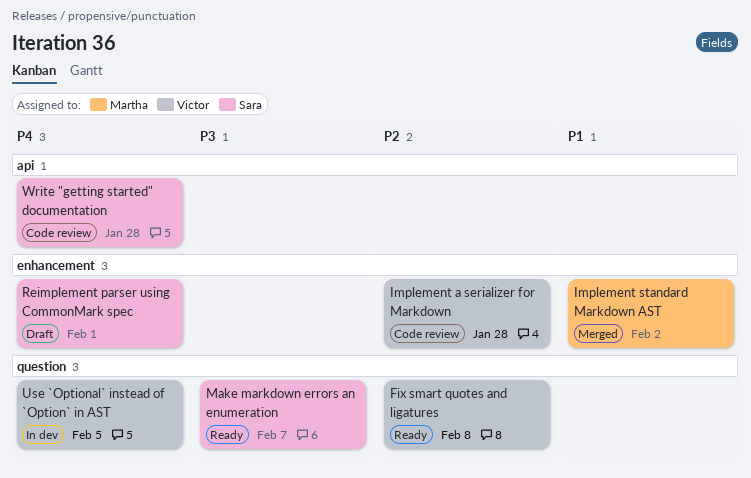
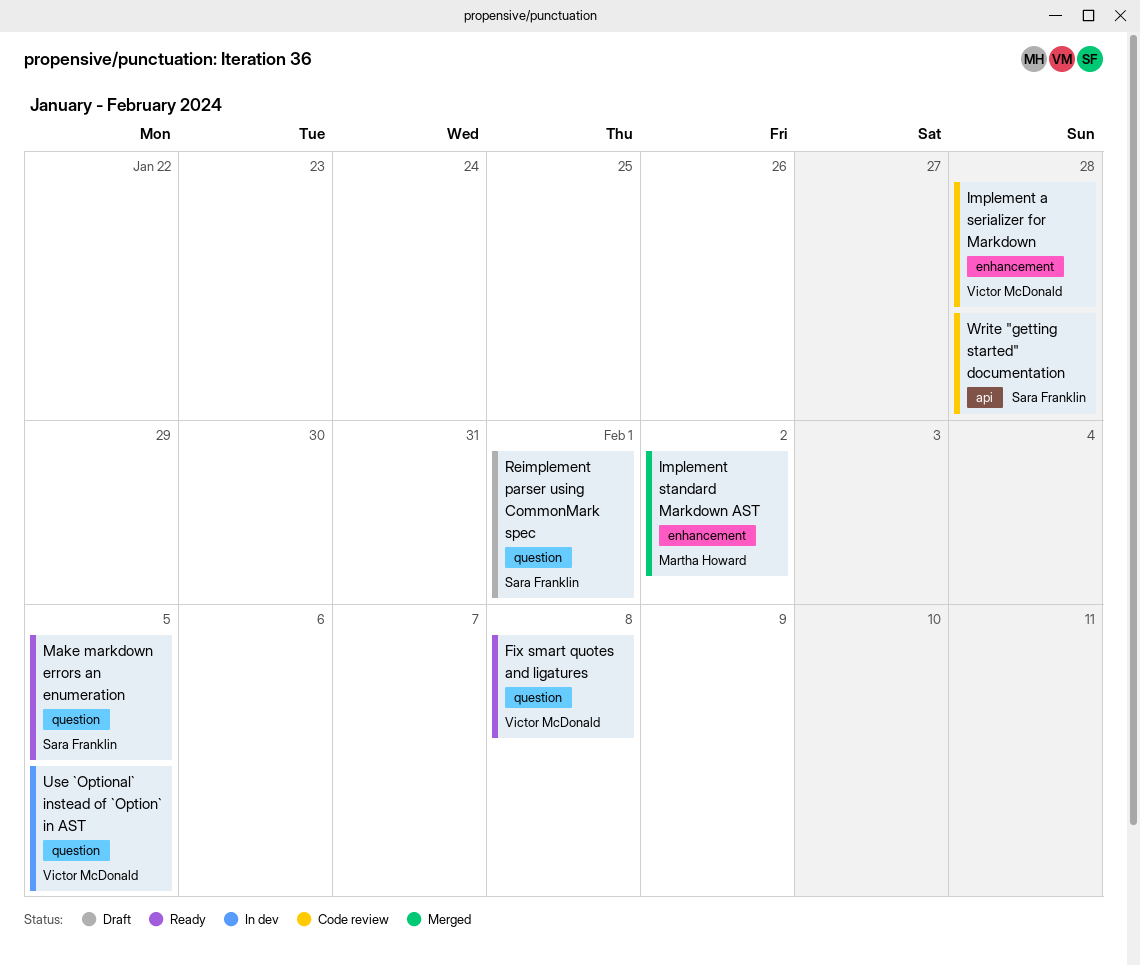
Make markdown errors an enumeration, due: Feb 7 -> Feb 5
Reimplement parser using CommonMark spec, label: enhancement -> question

